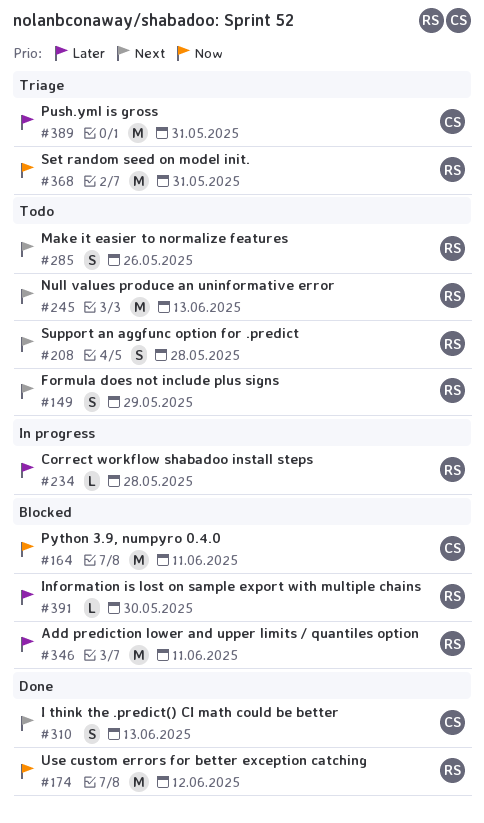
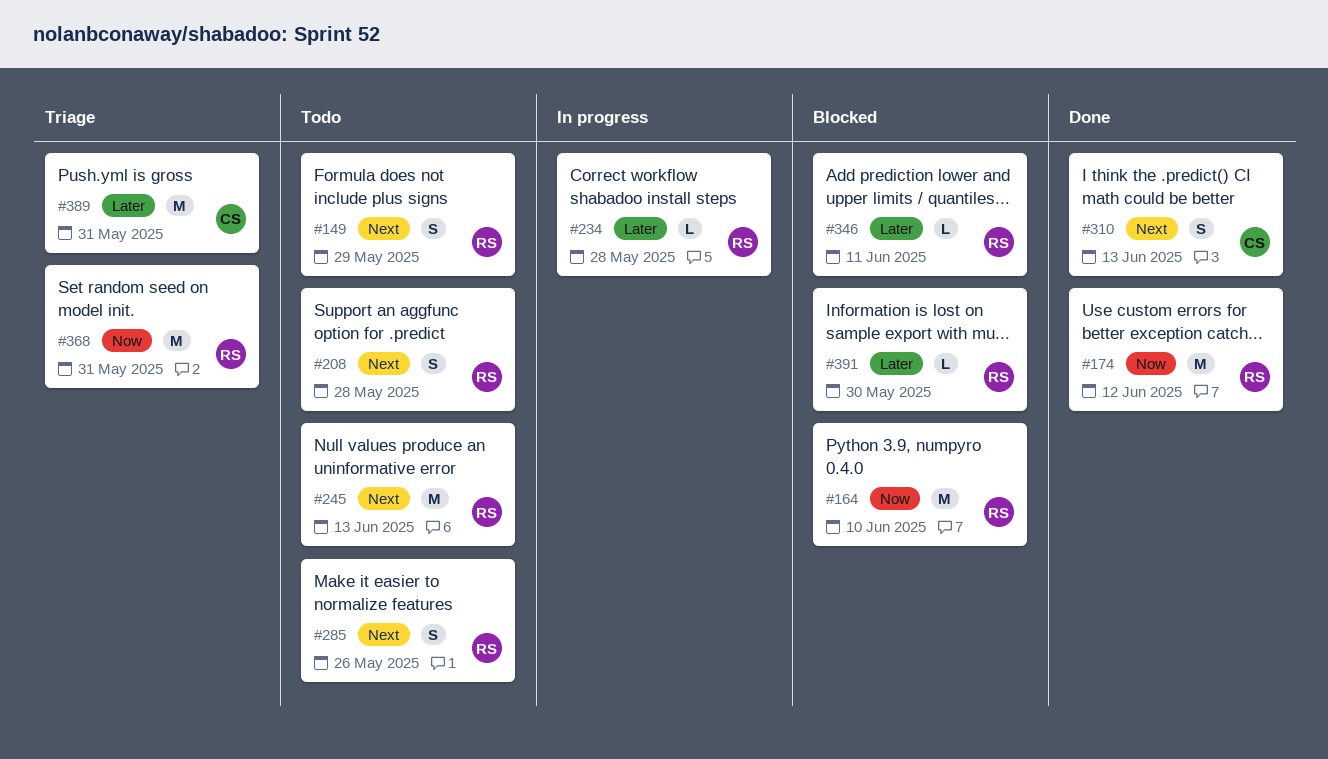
#164, owner: CS -> RS
#164, due: Jun 11 -> Jun 10
#346, estimate: M -> L

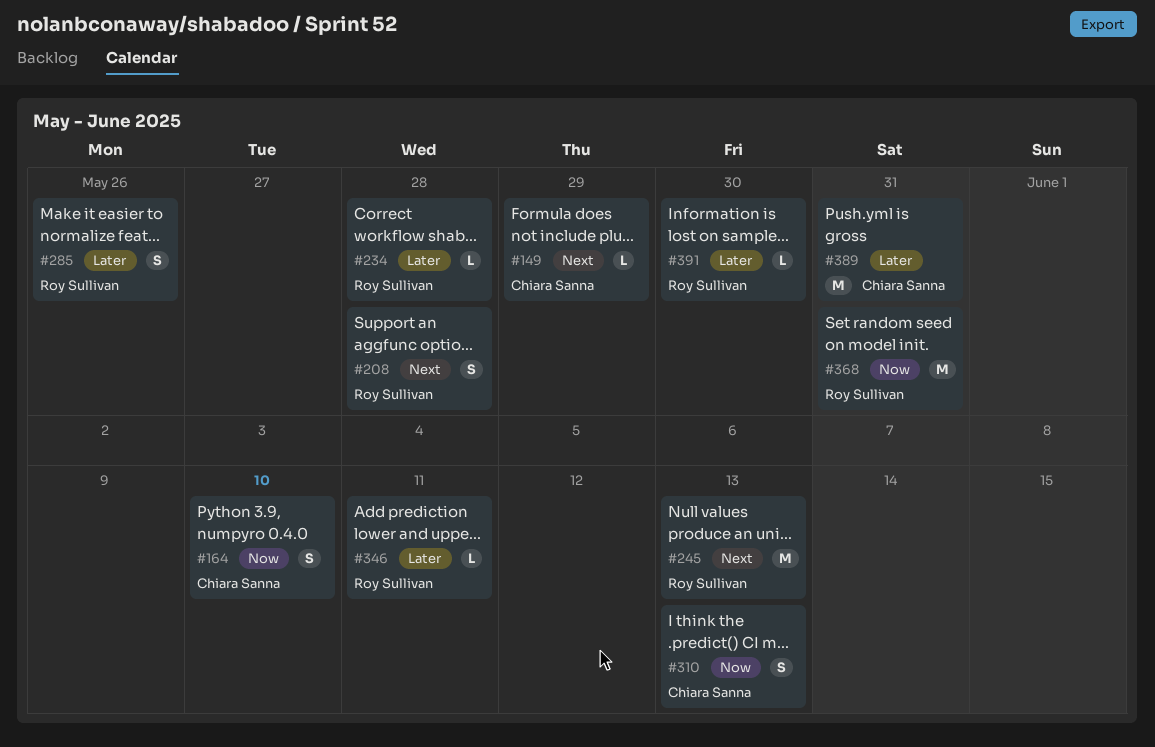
#149, owner: Roy Sullivan -> Chiara Sanna
#149, estimate: S -> L
#164, owner: Roy Sullivan -> Chiara Sanna
#164, estimate: M -> S
#174: present -> none
#285, priority: Next -> Later
#310, priority: Next -> Now

